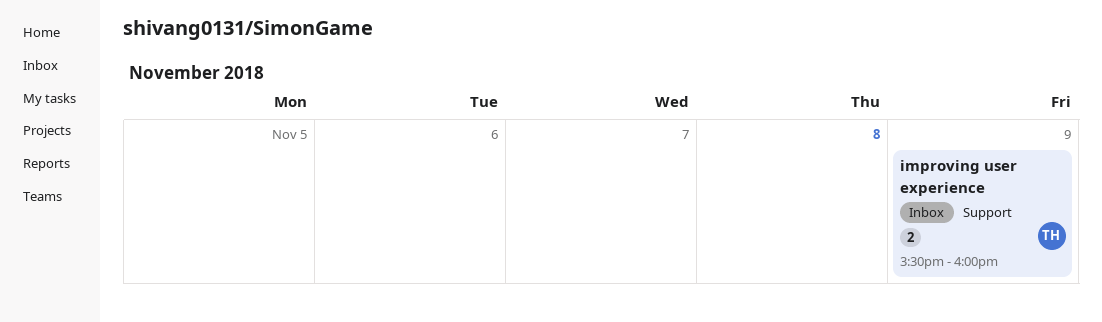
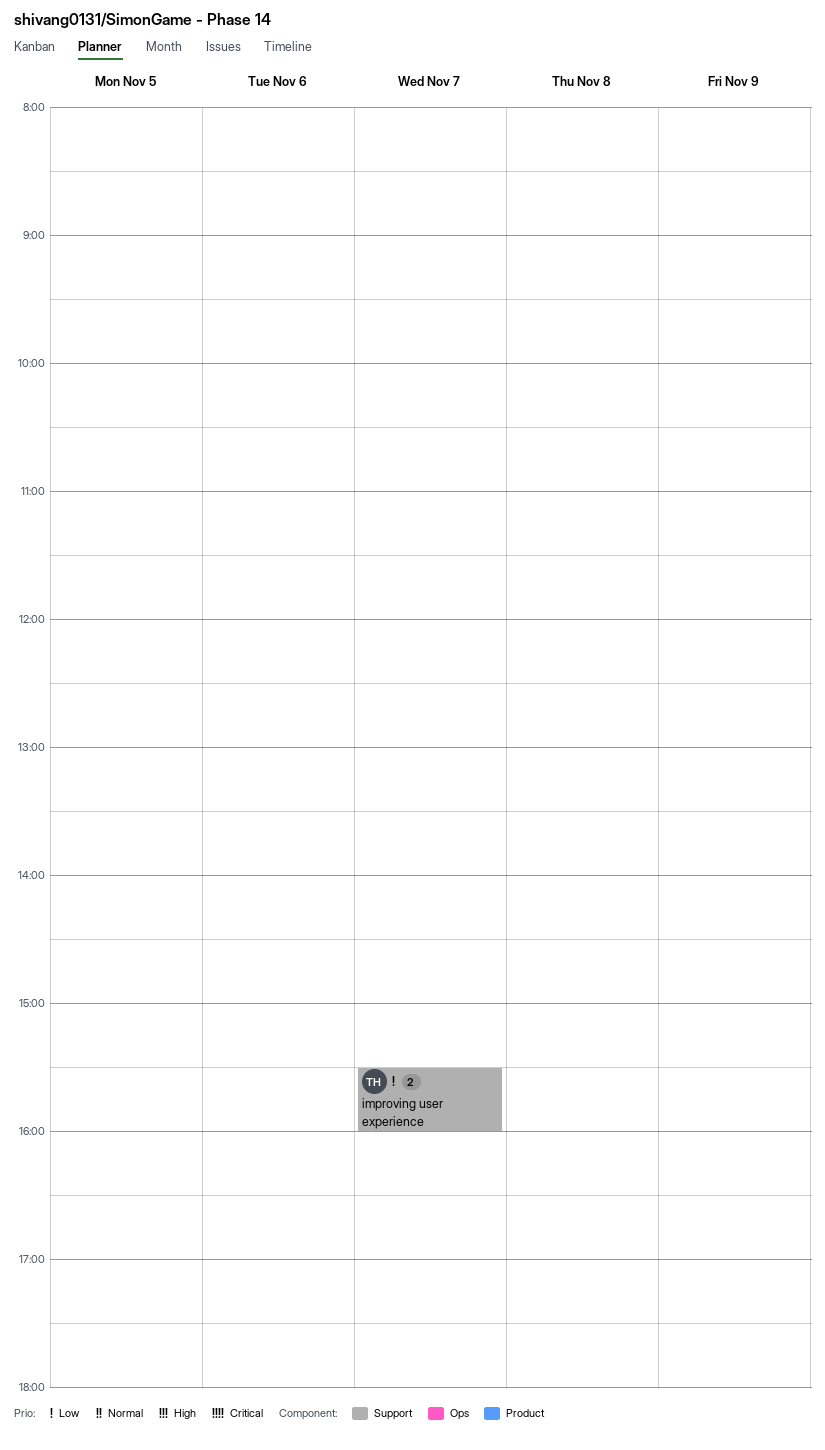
improving user experience, day: Nov 9 -> Nov 7

